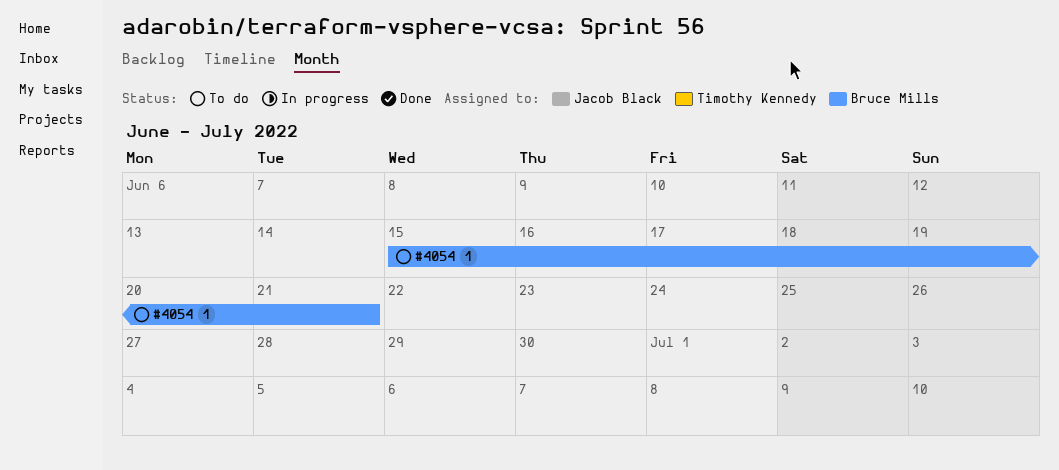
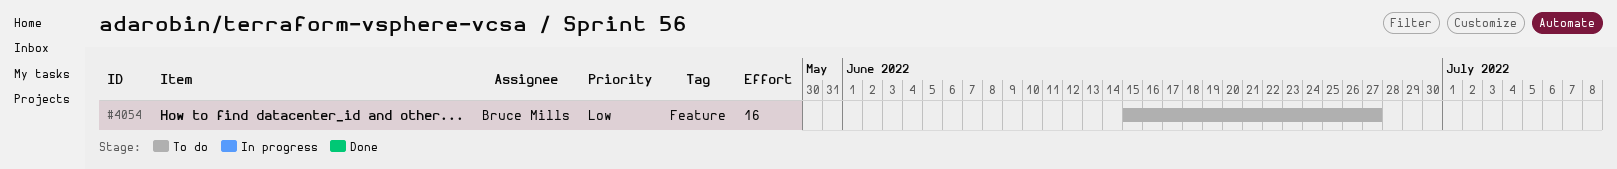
#4054, estimate: 1 -> 16
#4054, due: Jun 21 -> Jun 27

